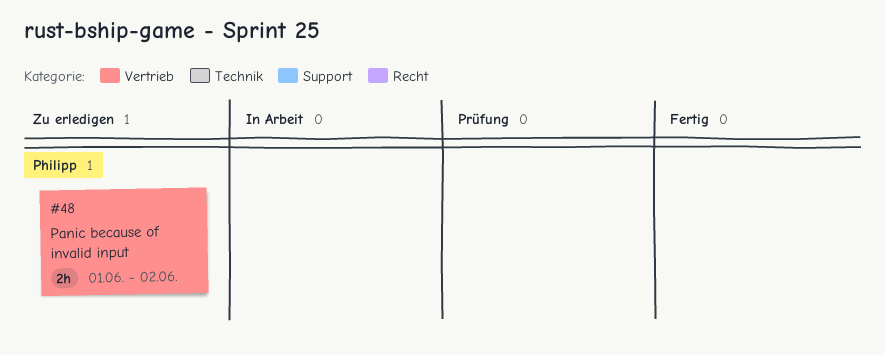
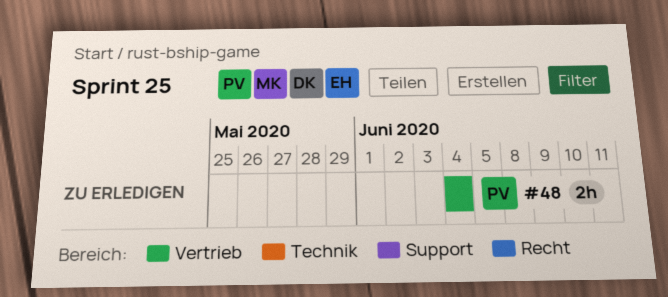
#48, start: Jun 1 -> Jun 4
#48, due: Jun 2 -> Jun 4

